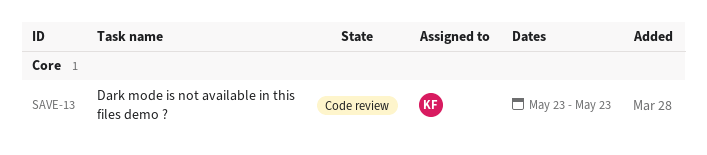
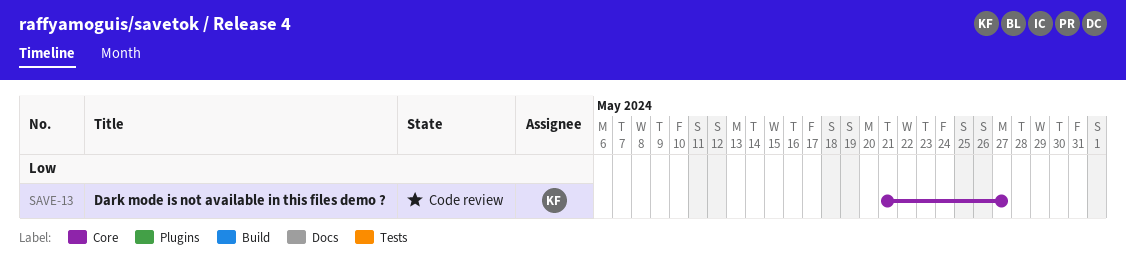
SAVE-13, start: May 23 -> May 21
SAVE-13, due: May 23 -> May 27

